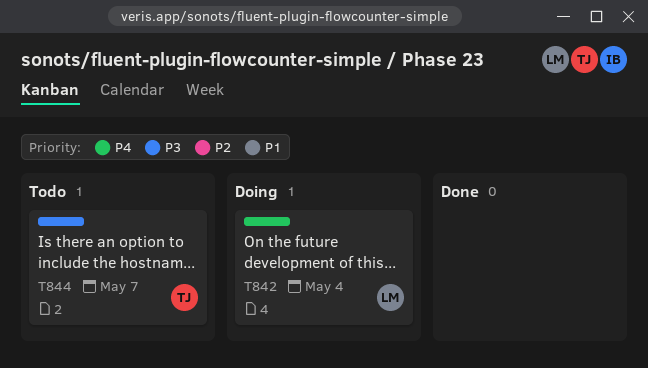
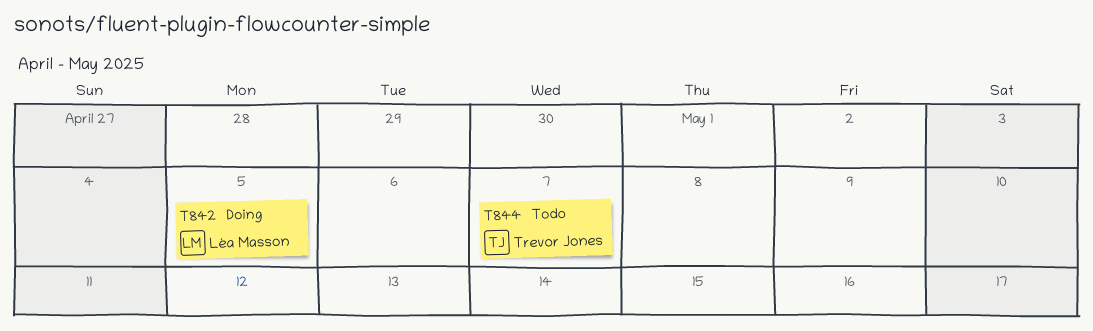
T842, due: May 4 -> May 5

